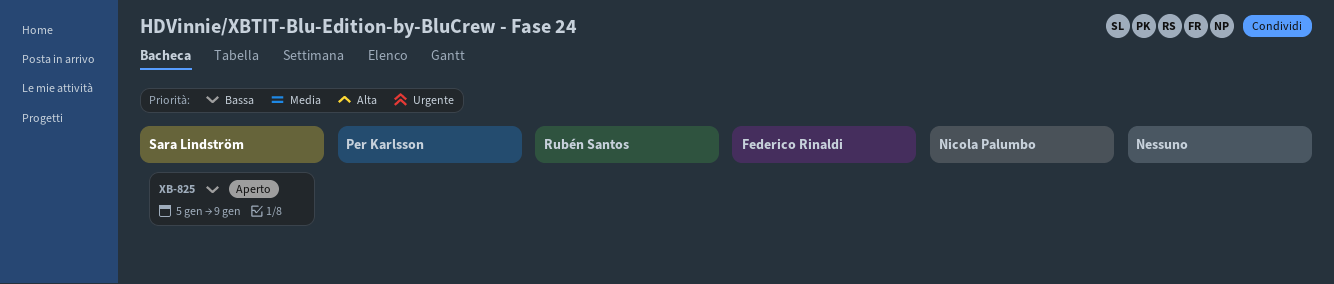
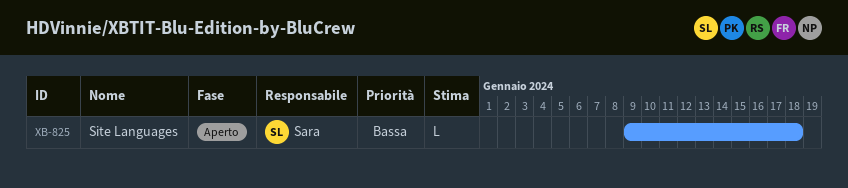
XB-825, start: Jan 5 -> Jan 9
XB-825, due: Jan 9 -> Jan 18

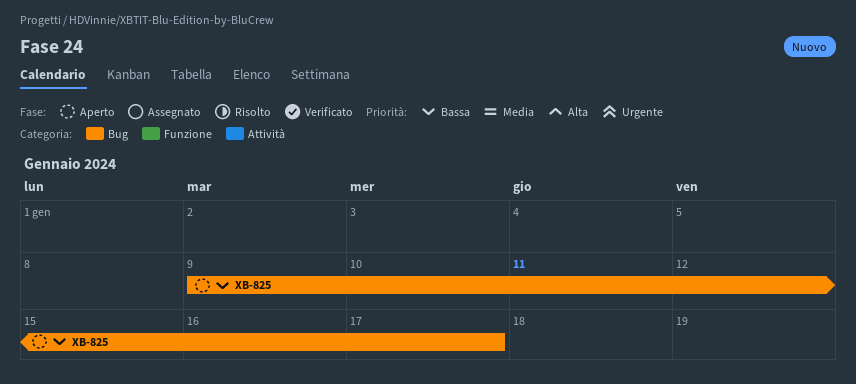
XB-825, due: Jan 18 -> Jan 17

